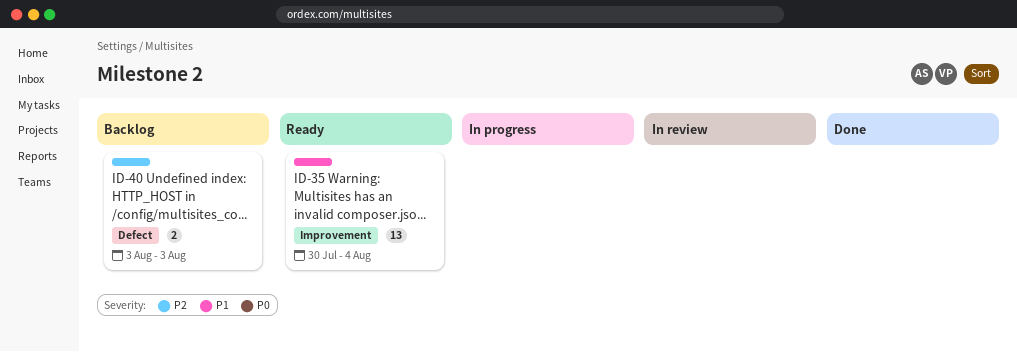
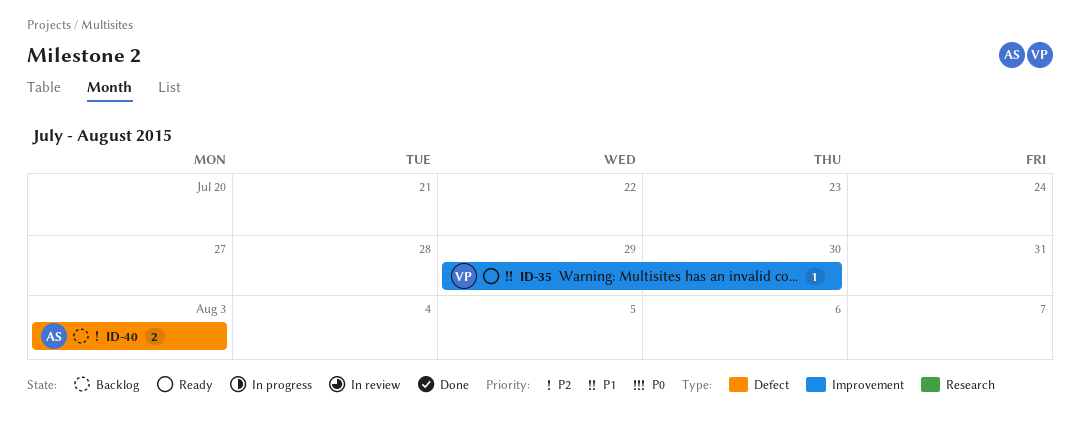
ID-35, estimate: 13 -> 1
ID-35, start: Jul 30 -> Jul 29
ID-35, due: Aug 4 -> Jul 30

